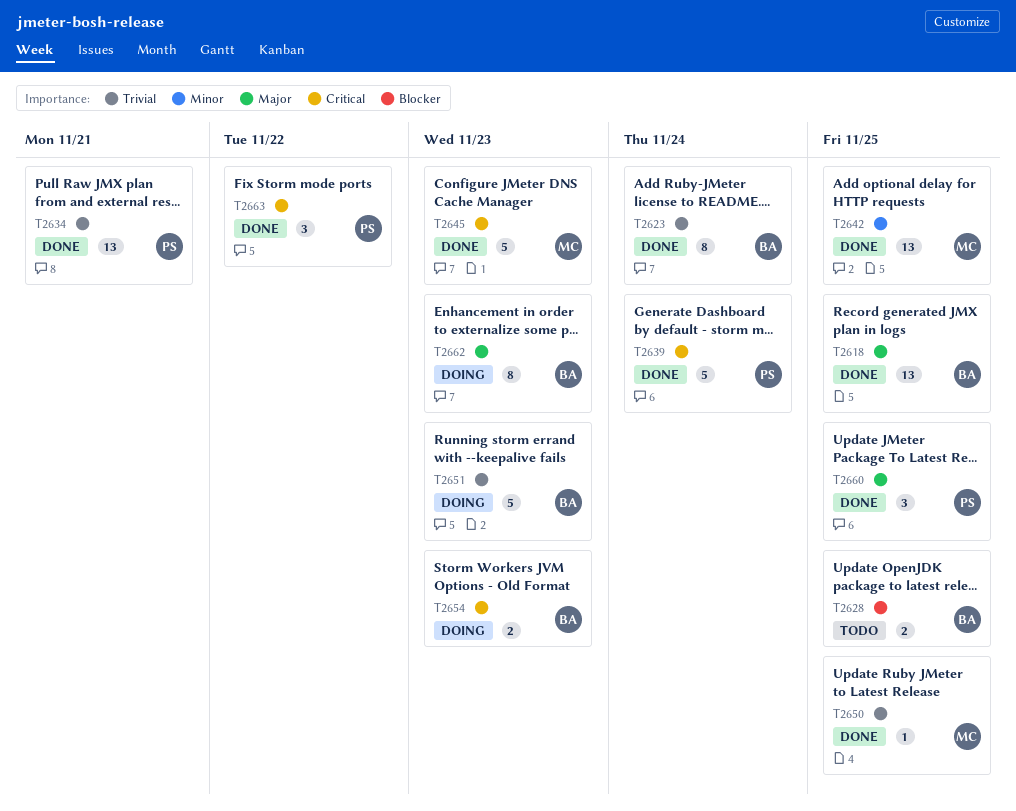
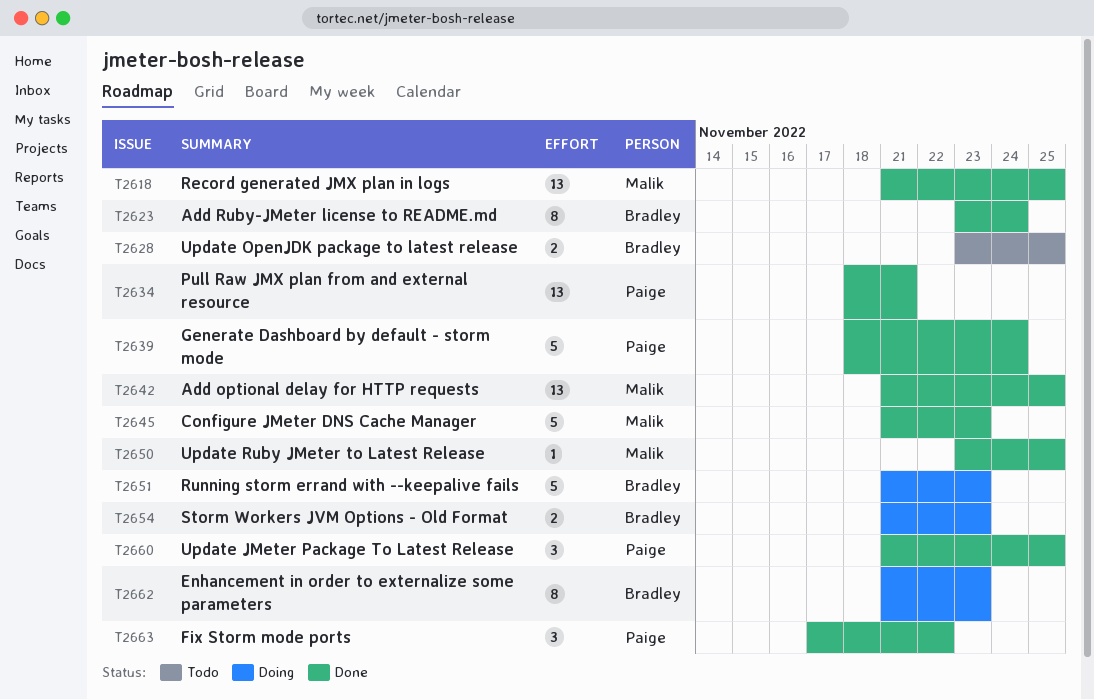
T2618, owner: Bradley -> Malik

